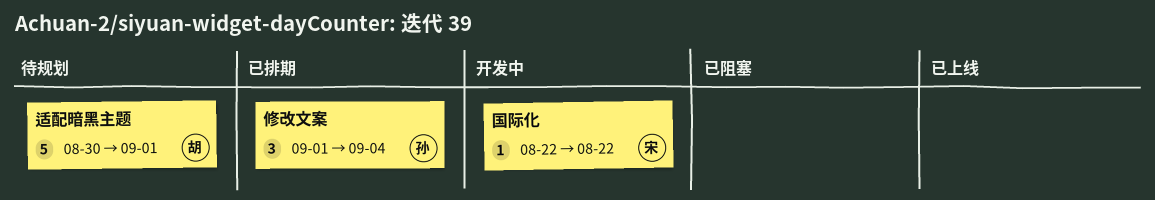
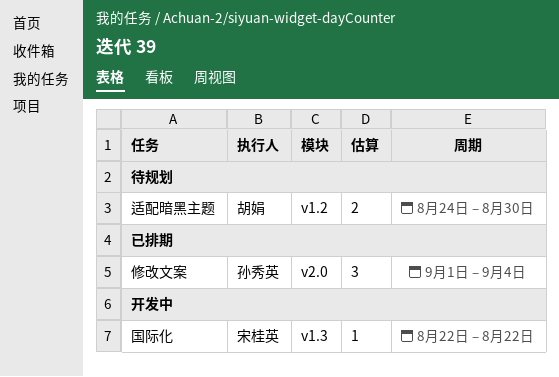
适配暗黑主题, estimate: 5 -> 2
适配暗黑主题, start: Aug 30 -> Aug 24
适配暗黑主题, due: Sep 1 -> Aug 30

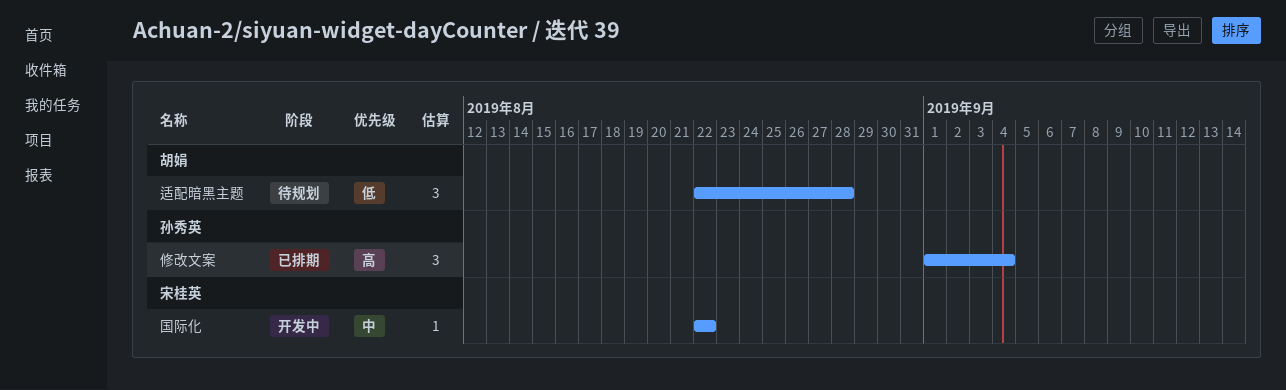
适配暗黑主题, estimate: 2 -> 3
适配暗黑主题, start: Aug 24 -> Aug 22
适配暗黑主题, due: Aug 30 -> Aug 28

